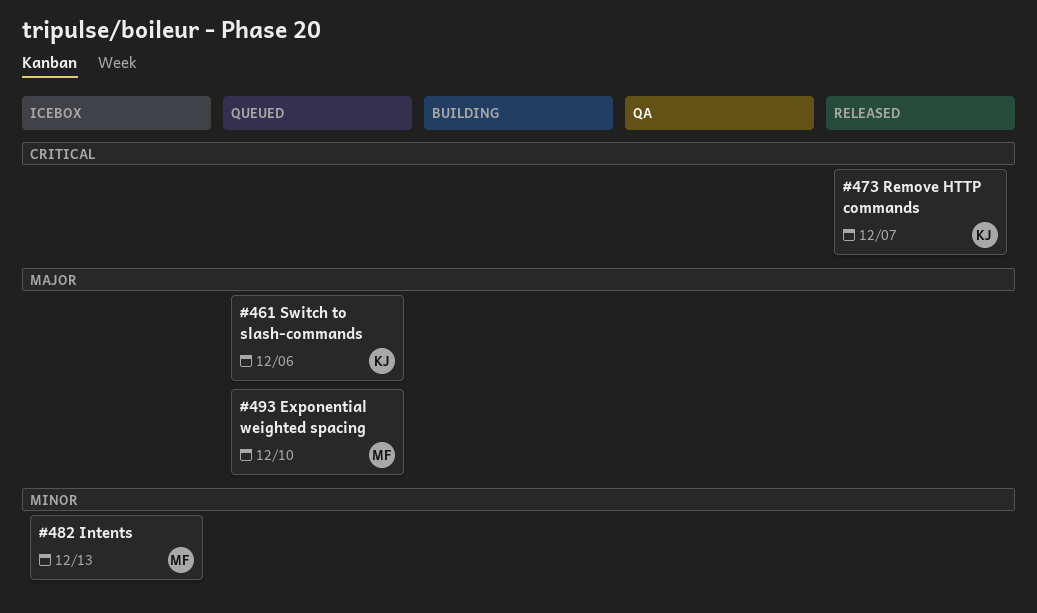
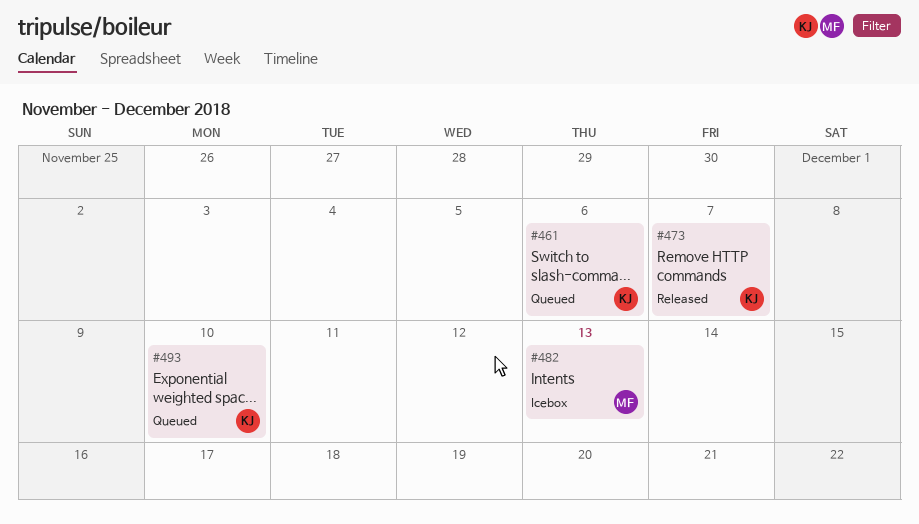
#493, owner: MF -> KJ

